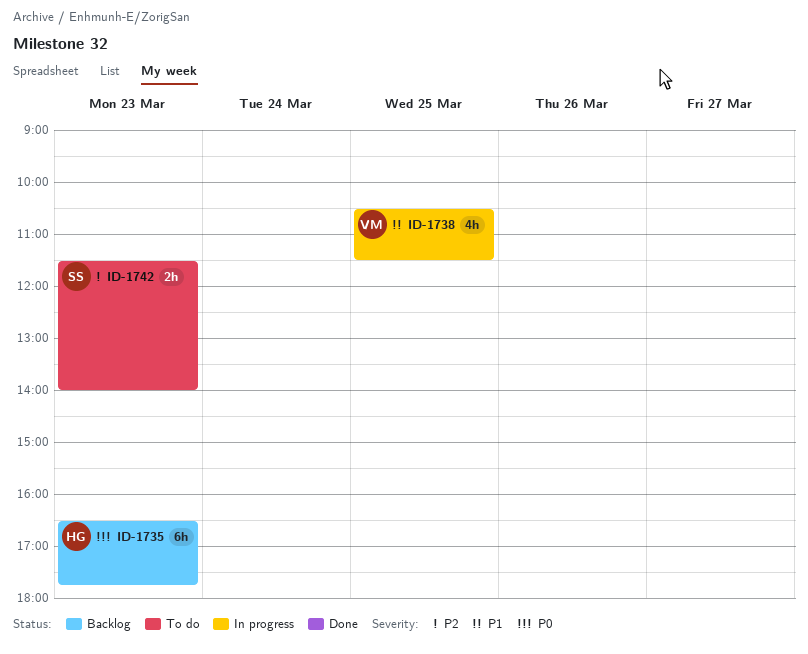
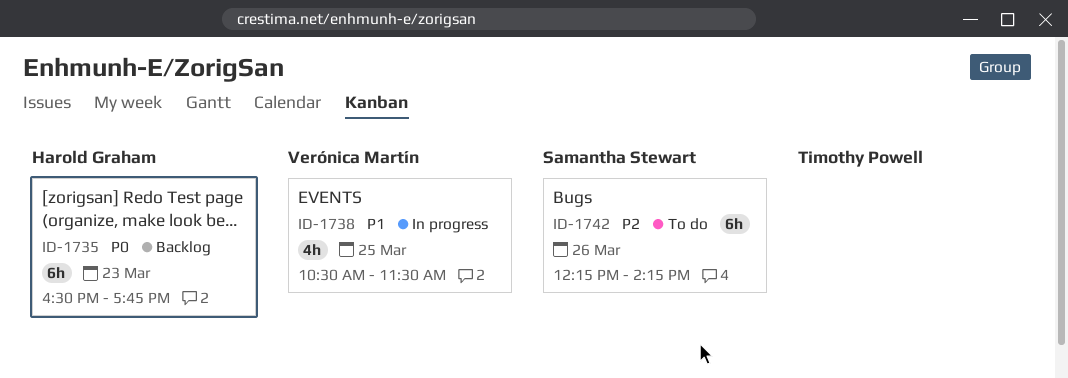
ID-1742, estimate: 2h -> 6h
ID-1742, day: Mar 23 -> Mar 26
ID-1742, begins: 11:30 -> 12:15
ID-1742, ends: 14:00 -> 14:15

